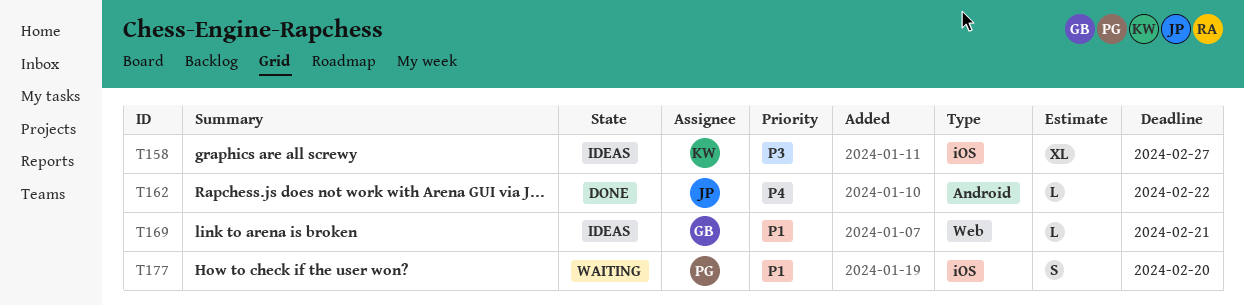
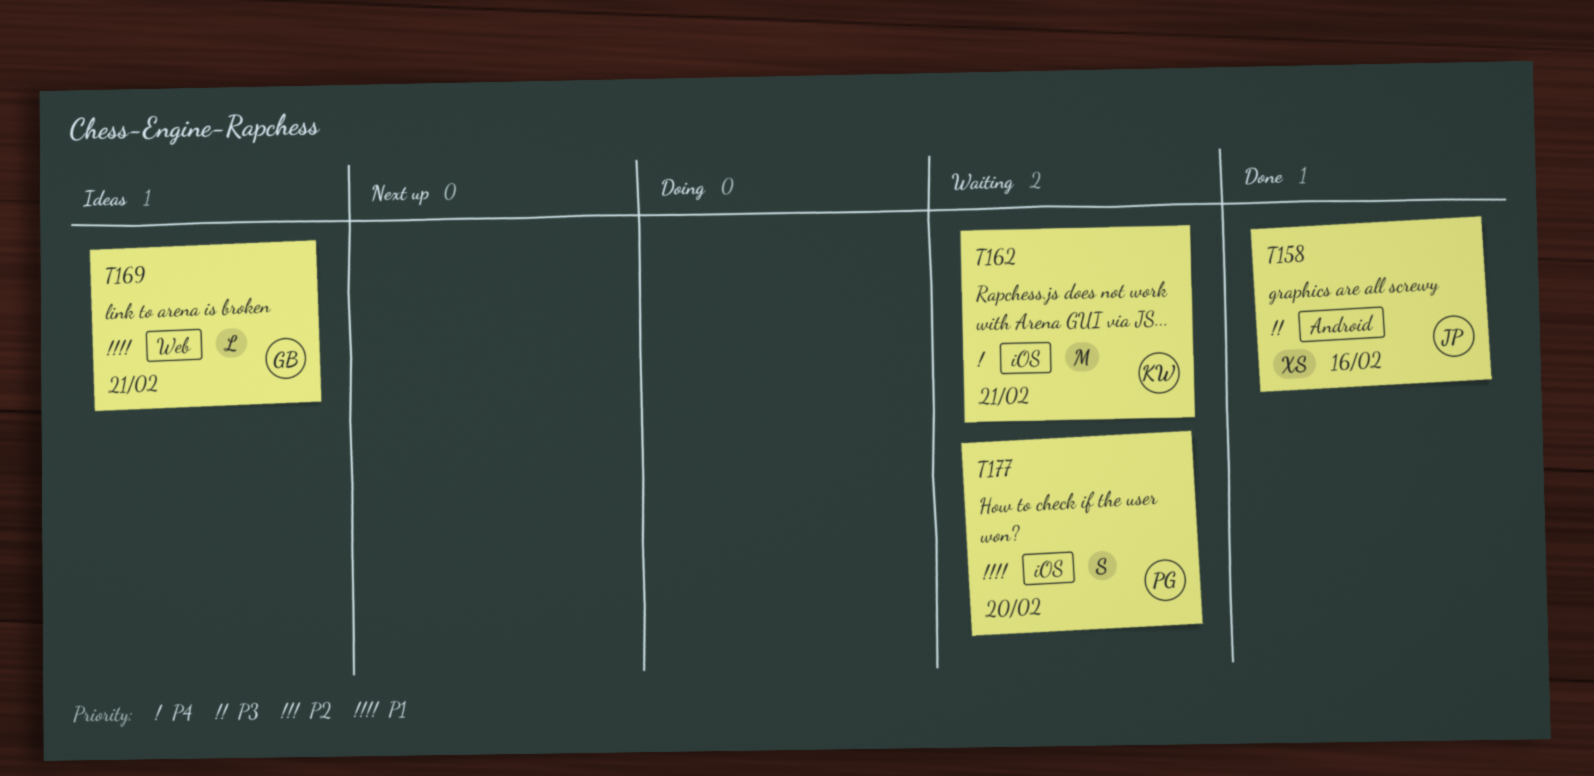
T158, status: Ideas -> Done
T158, owner: KW -> JP
T158, label: iOS -> Android
T158, estimate: XL -> XS
T158, due: Feb 27 -> Feb 16
T162, status: Done -> Waiting
T162, owner: JP -> KW
T162, label: Android -> iOS
T162, estimate: L -> M
T162, due: Feb 22 -> Feb 21

